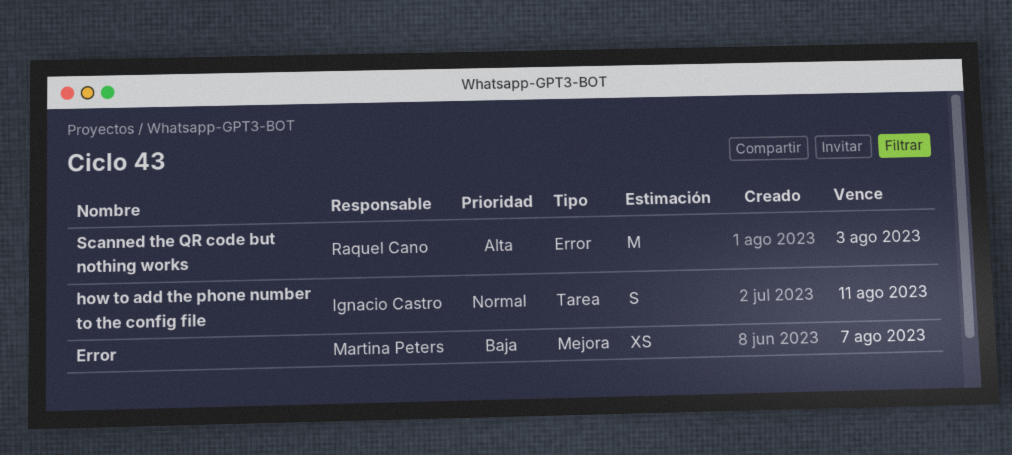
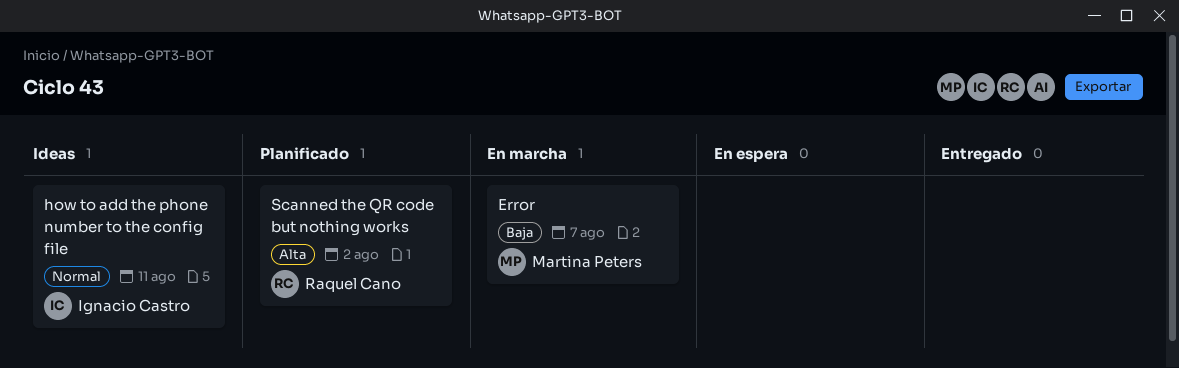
Scanned the QR code but nothing works, due: Aug 3 -> Aug 2

